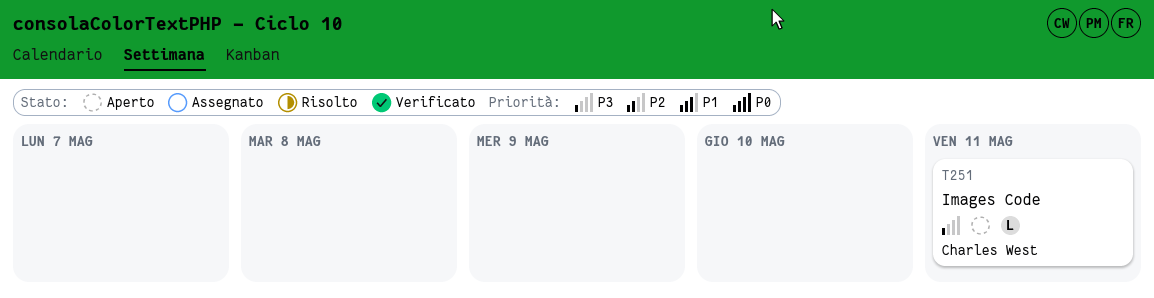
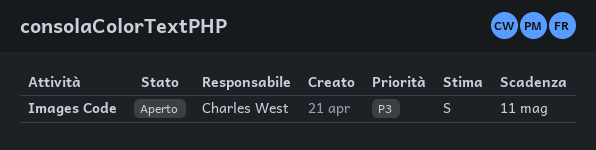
Images Code, estimate: L -> S

